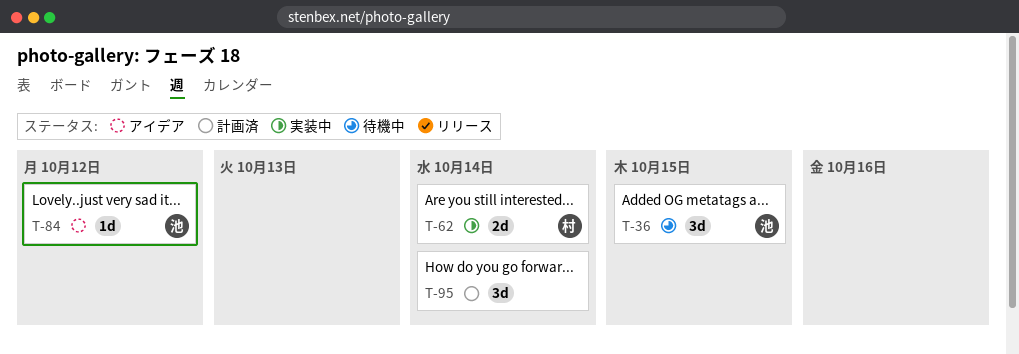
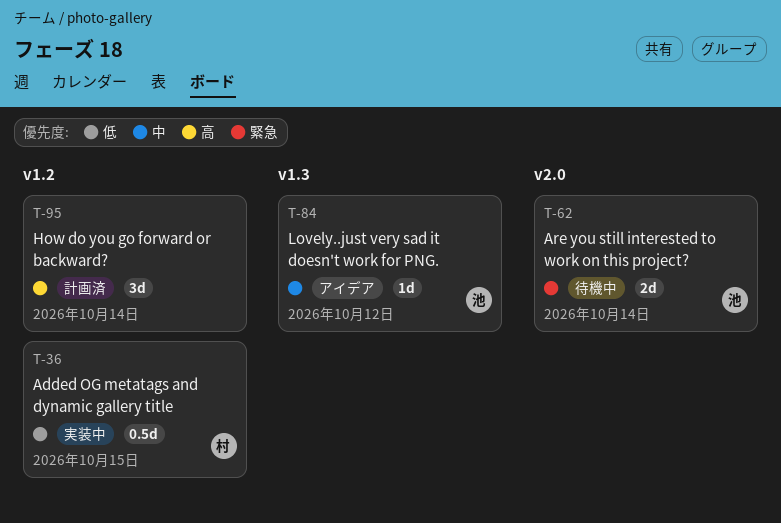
T-36, status: 待機中 -> 実装中
T-36, owner: 池 -> 村
T-36, estimate: 3d -> 0.5d
T-62, status: 実装中 -> 待機中
T-62, owner: 村 -> 池

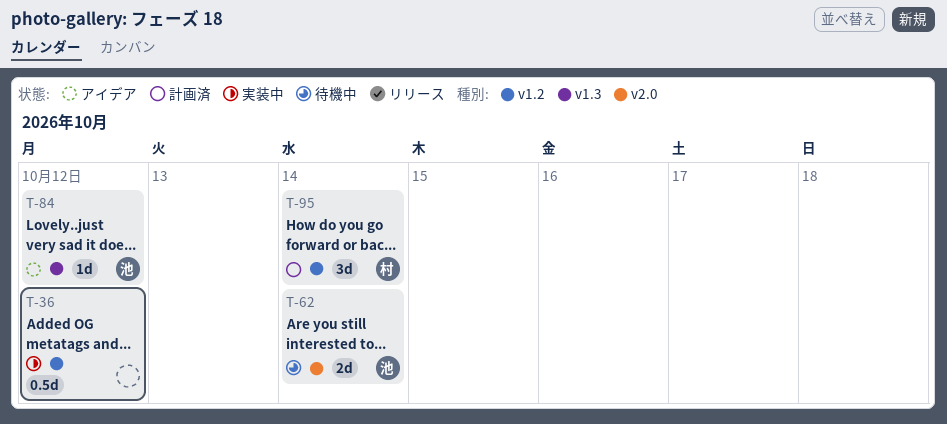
T-36, owner: 村 -> none
T-36, due: Oct 15 -> Oct 12
T-95, owner: none -> 村

